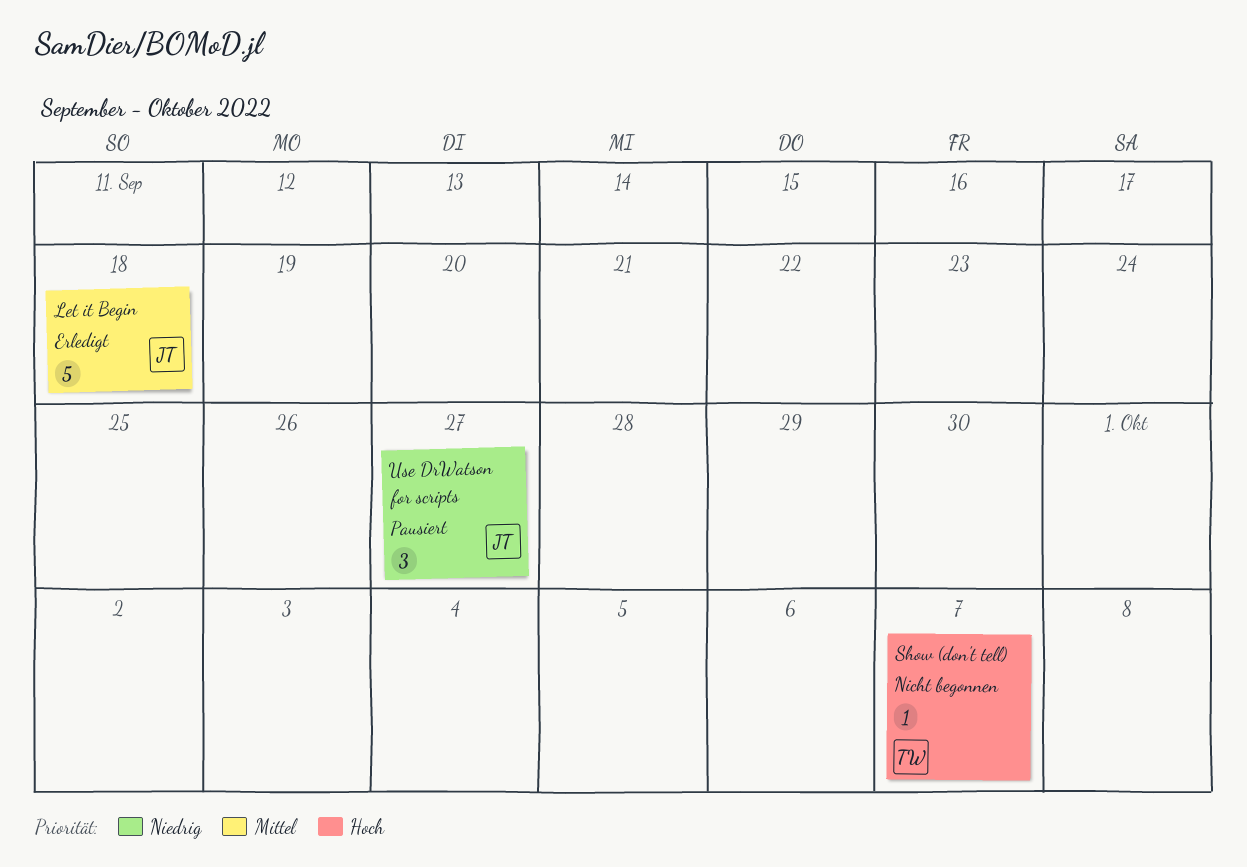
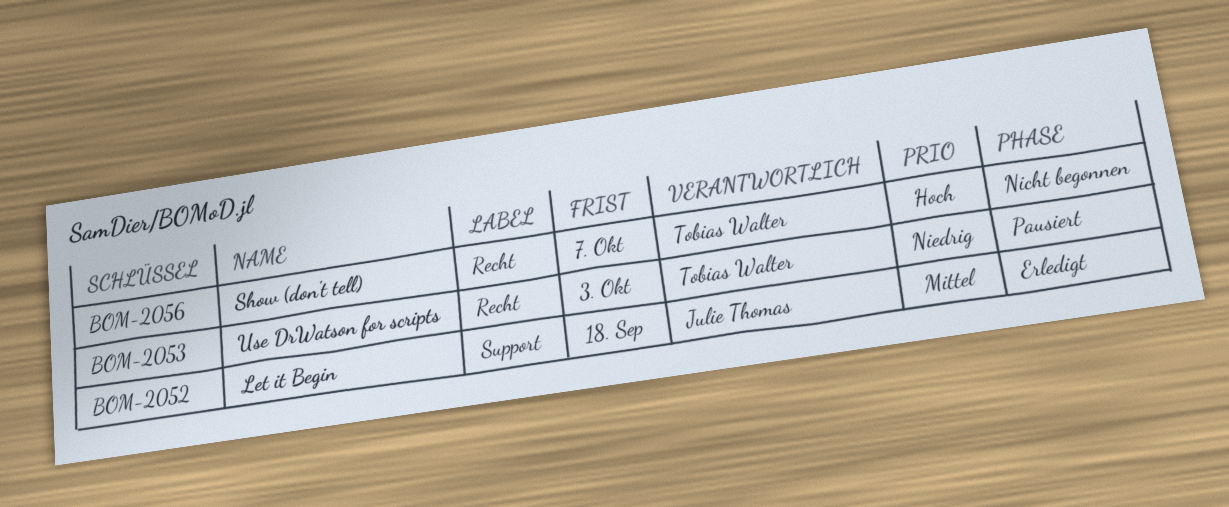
Use DrWatson for scripts, owner: Julie Thomas -> Tobias Walter
Use DrWatson for scripts, due: Sep 27 -> Oct 3

